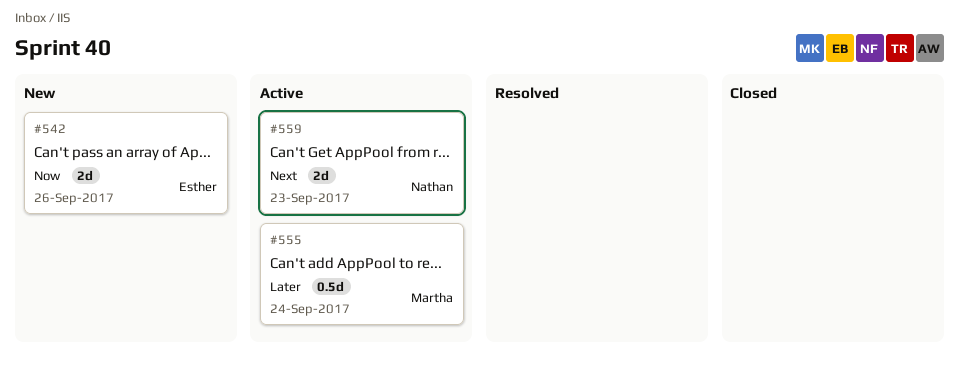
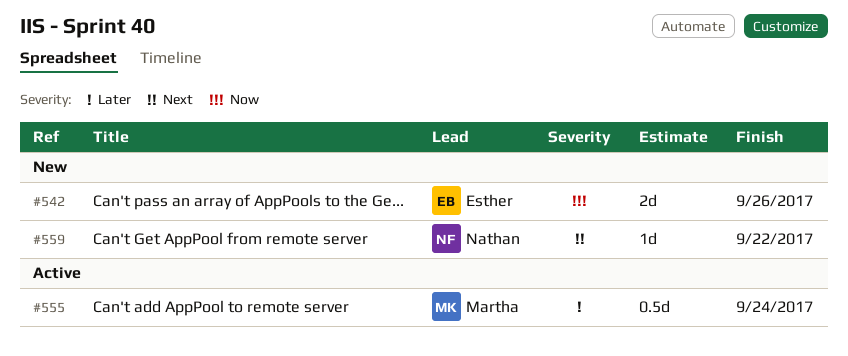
#559, status: Active -> New
#559, estimate: 2d -> 1d
#559, due: Sep 23 -> Sep 22

